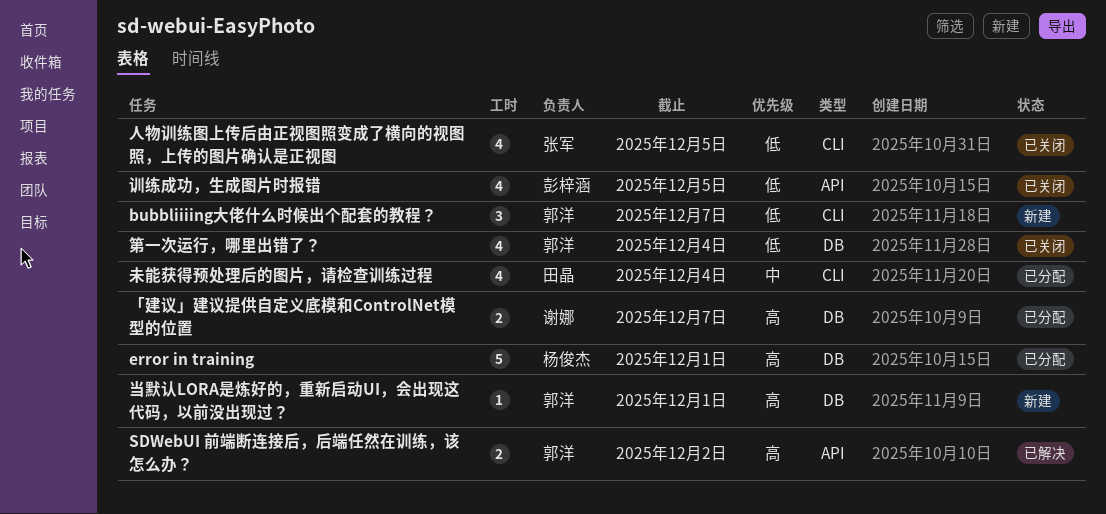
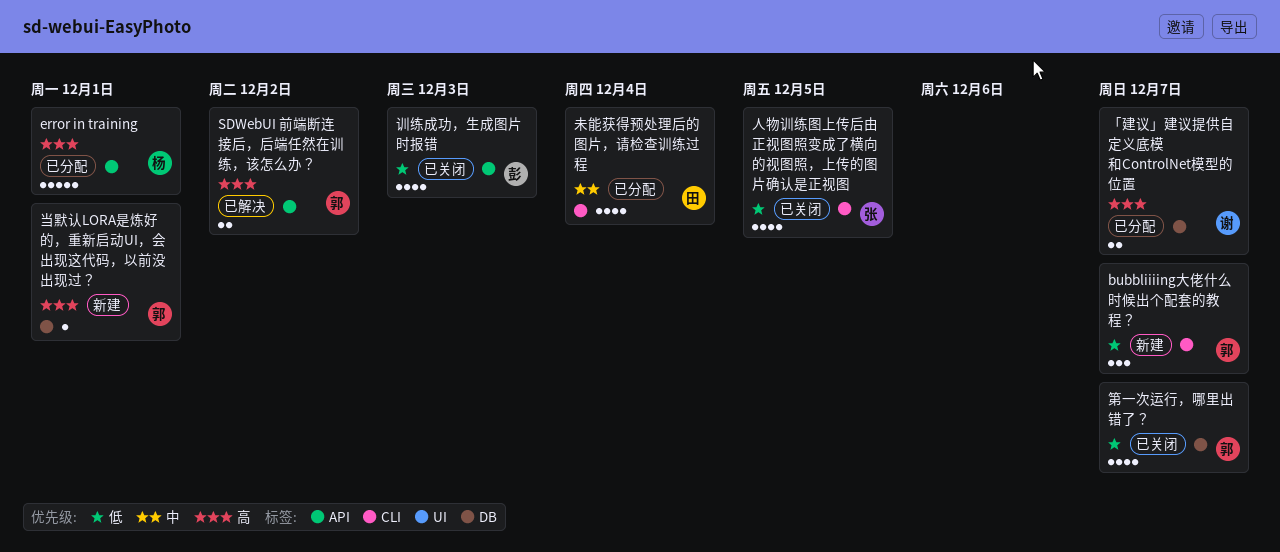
error in training, label: DB -> API
第一次运行，哪里出错了？, due: Dec 4 -> Dec 7
训练成功，生成图片时报错, due: Dec 5 -> Dec 3

